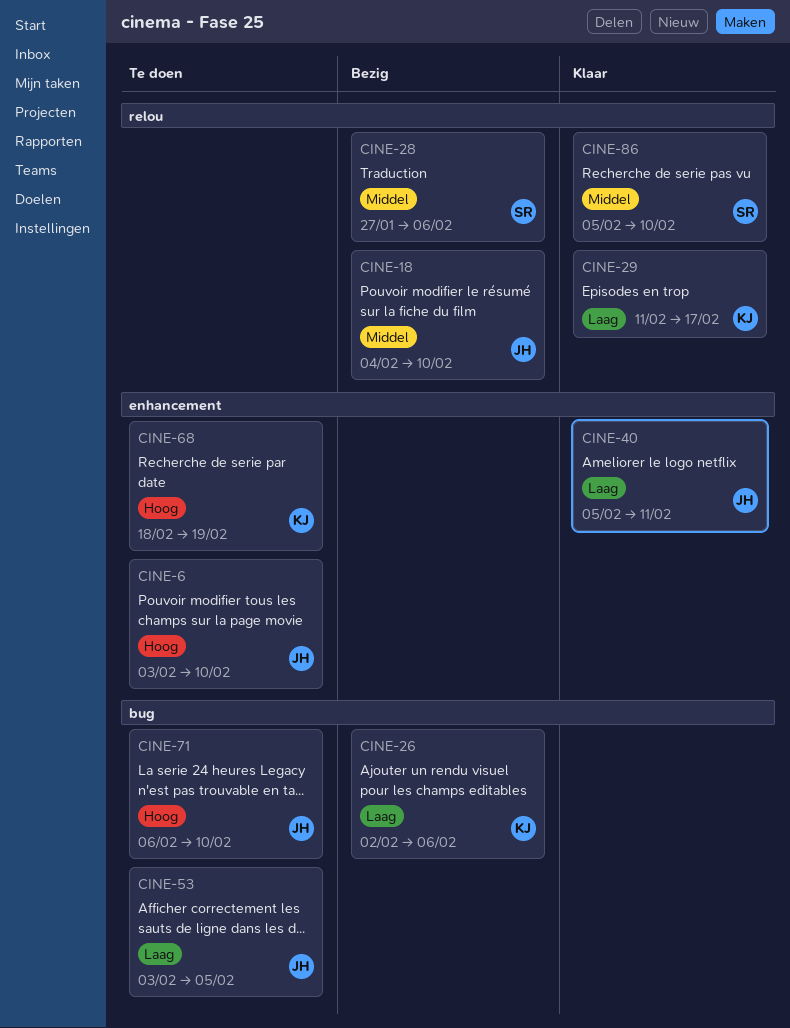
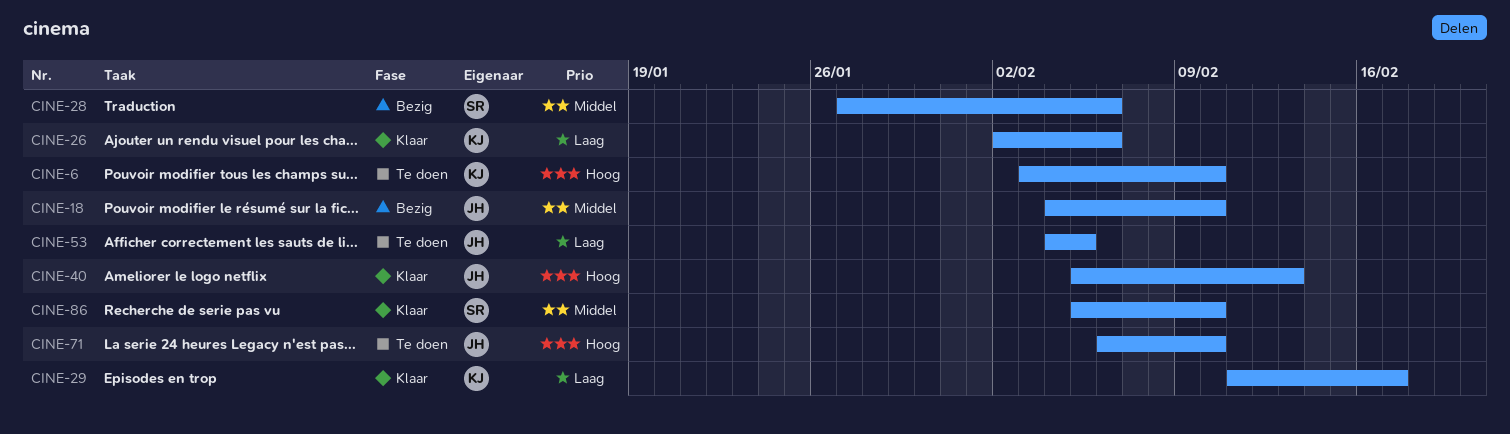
CINE-6, owner: JH -> KJ
CINE-26, status: Bezig -> Klaar
CINE-40, priority: Laag -> Hoog
CINE-40, due: Feb 11 -> Feb 13
CINE-53, start: Feb 3 -> Feb 4
CINE-68: present -> none

